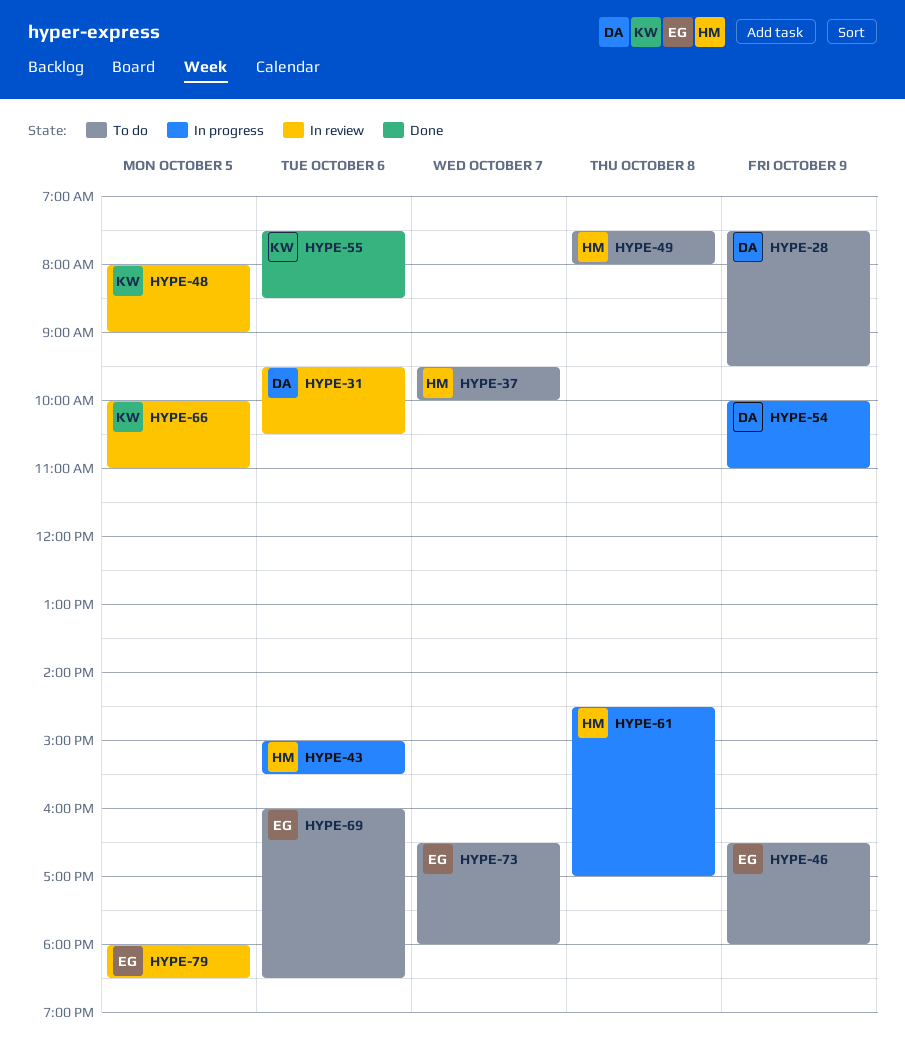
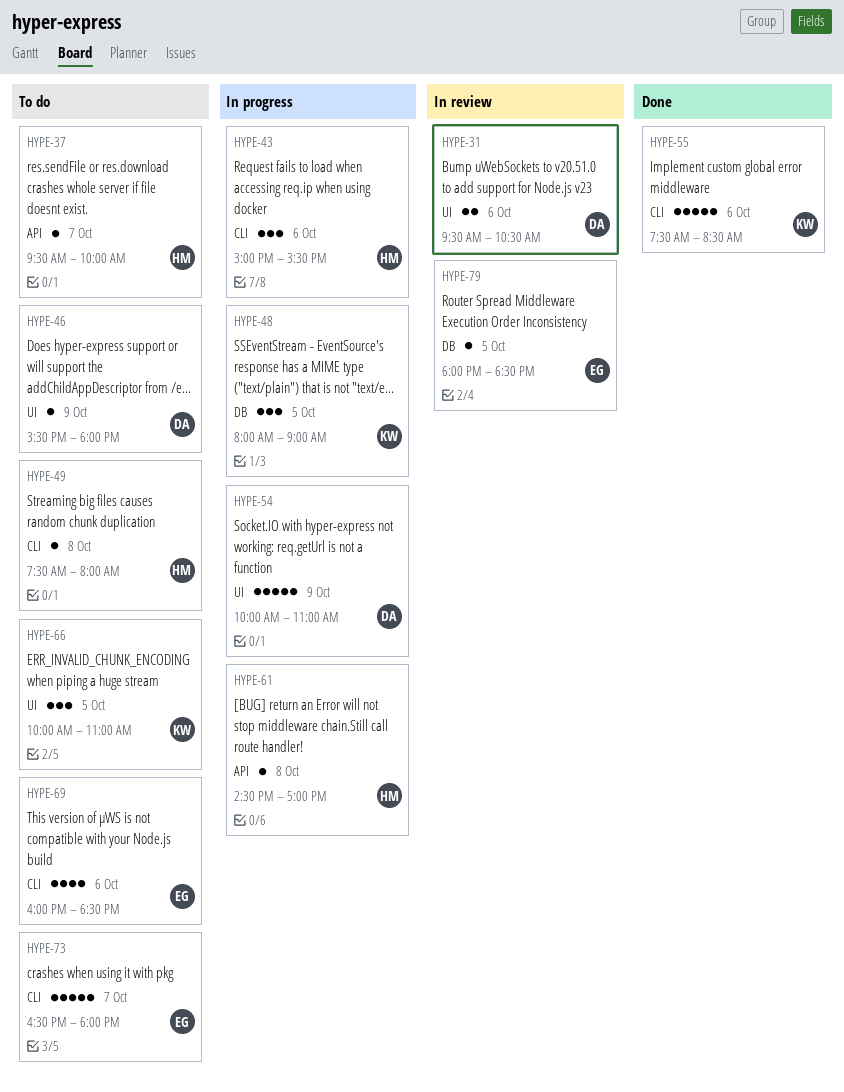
HYPE-28: present -> none
HYPE-46, owner: EG -> DA
HYPE-46, begins: 16:30 -> 15:30
HYPE-48, status: In review -> In progress
HYPE-66, status: In review -> To do

